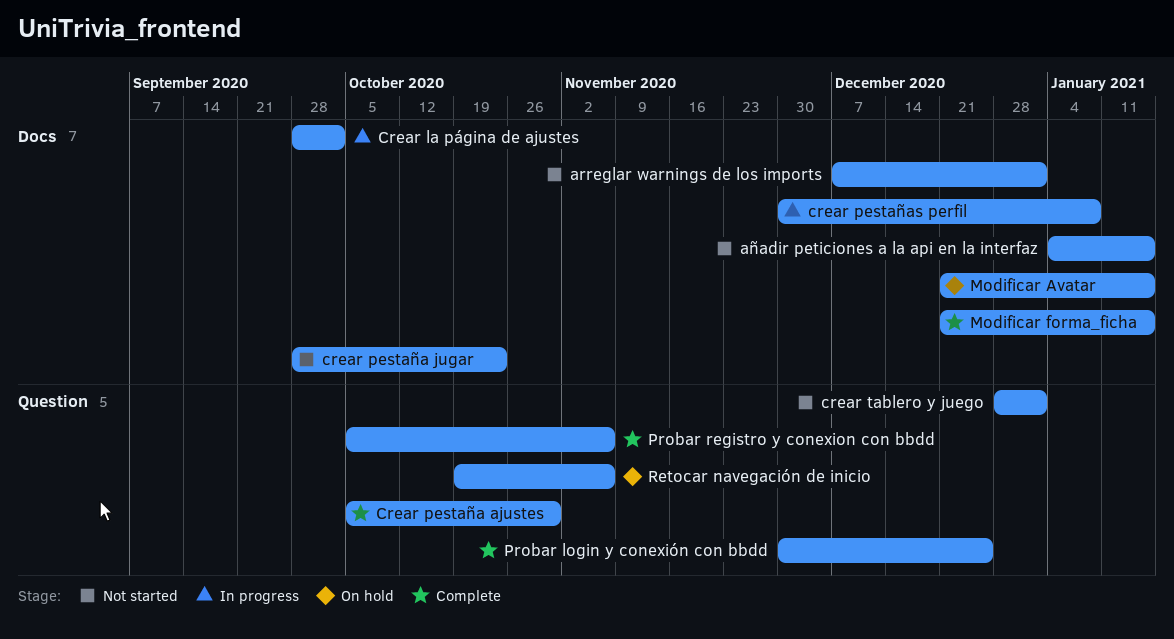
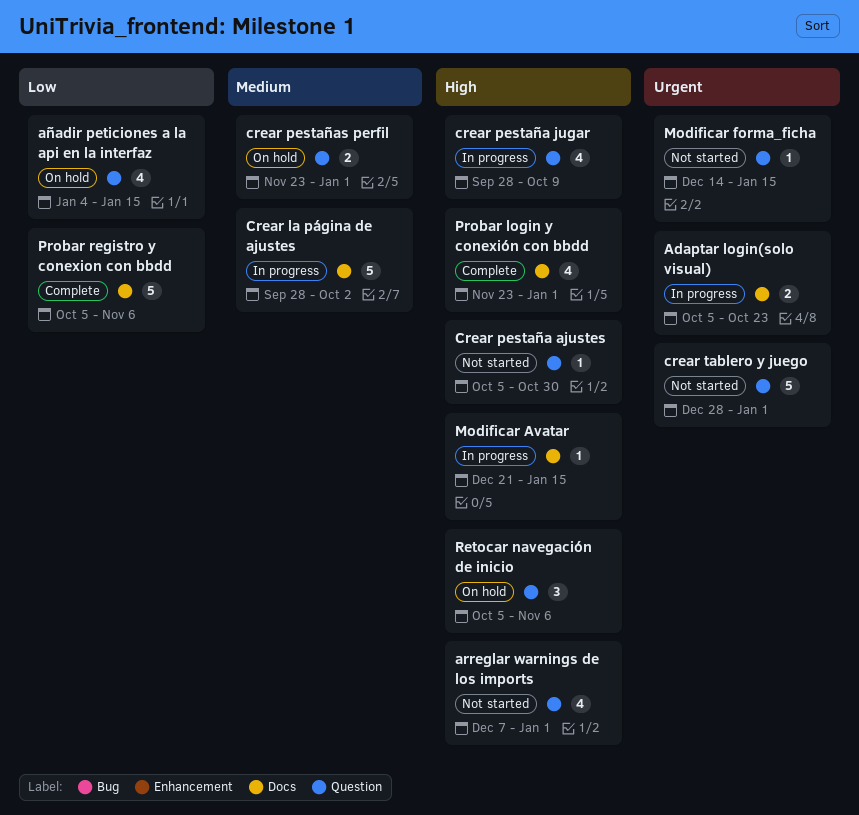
Adaptar login(solo visual): none -> present
arreglar warnings de los imports, label: Docs -> Question
añadir peticiones a la api en la interfaz, status: Not started -> On hold
añadir peticiones a la api en la interfaz, label: Docs -> Question
Crear pestaña ajustes, status: Complete -> Not started
crear pestaña jugar, status: Not started -> In progress
crear pestaña jugar, label: Docs -> Question
crear pestaña jugar, due: Oct 23 -> Oct 9
crear pestañas perfil, status: In progress -> On hold
crear pestañas perfil, label: Docs -> Question
crear pestañas perfil, start: Nov 30 -> Nov 23
crear pestañas perfil, due: Jan 8 -> Jan 1
Modificar Avatar, status: On hold -> In progress
Modificar forma_ficha, status: Complete -> Not started
Modificar forma_ficha, label: Docs -> Question
Modificar forma_ficha, start: Dec 21 -> Dec 14
Probar login y conexión con bbdd, label: Question -> Docs
Probar login y conexión con bbdd, start: Nov 30 -> Nov 23
Probar login y conexión con bbdd, due: Dec 25 -> Jan 1
Probar registro y conexion con bbdd, label: Question -> Docs
Retocar navegación de inicio, start: Oct 19 -> Oct 5

